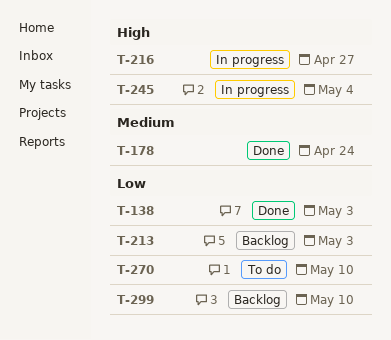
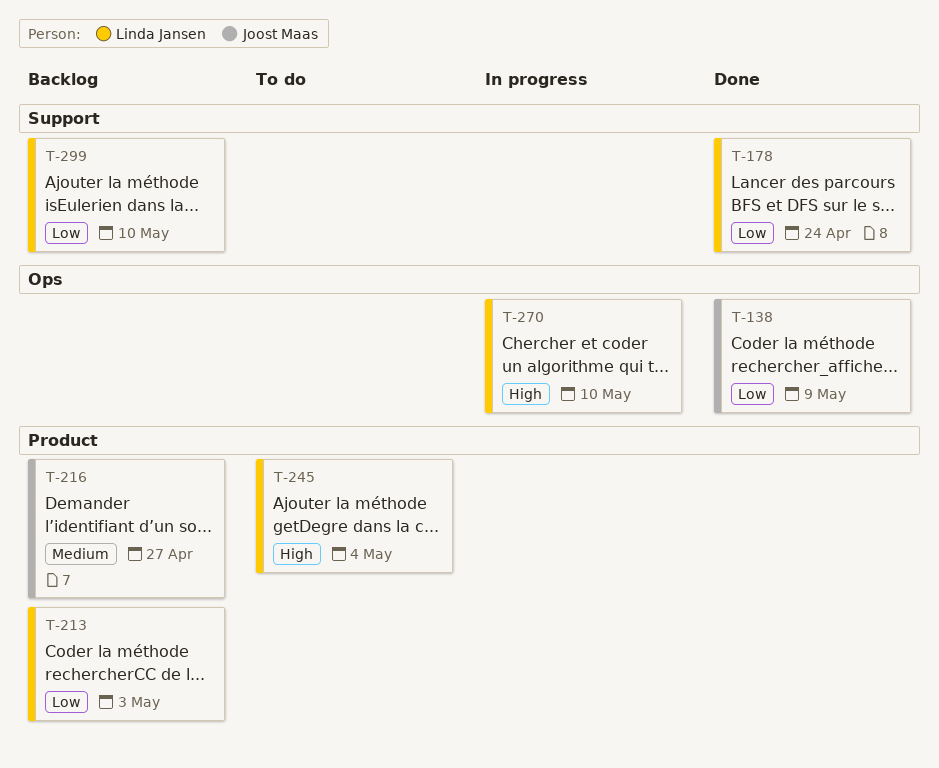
T-138, due: May 3 -> May 9
T-178, priority: Medium -> Low
T-216, status: In progress -> Backlog
T-216, priority: High -> Medium
T-245, status: In progress -> To do
T-270, status: To do -> In progress
T-270, priority: Low -> High

